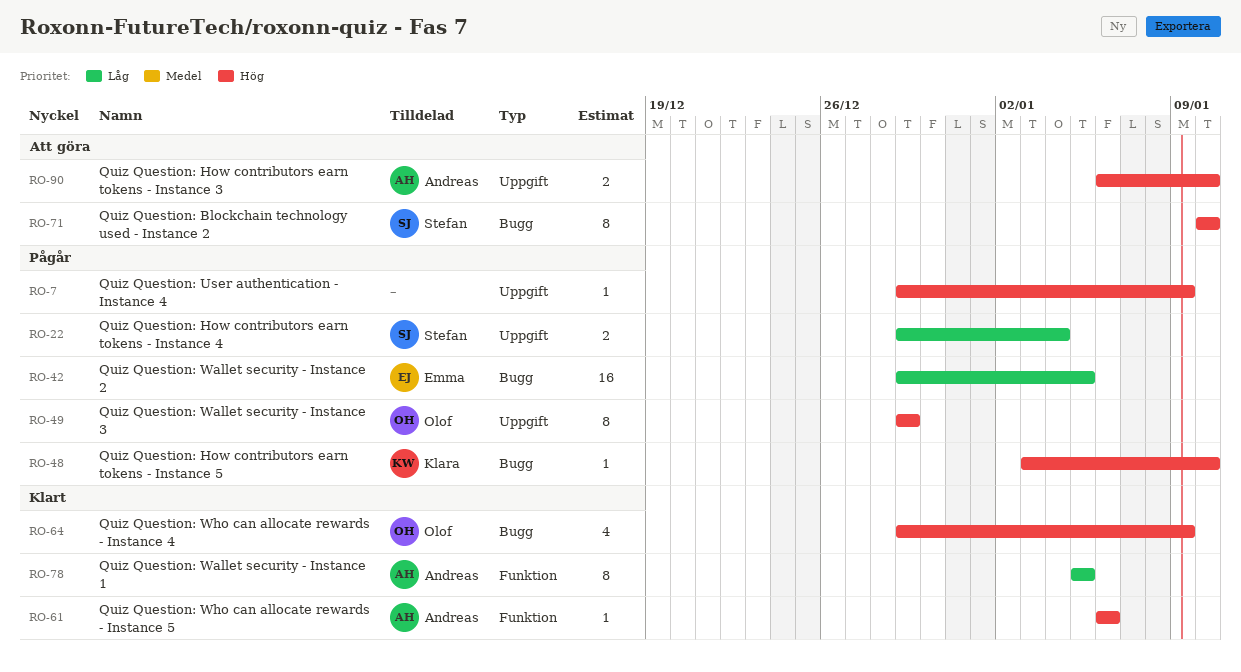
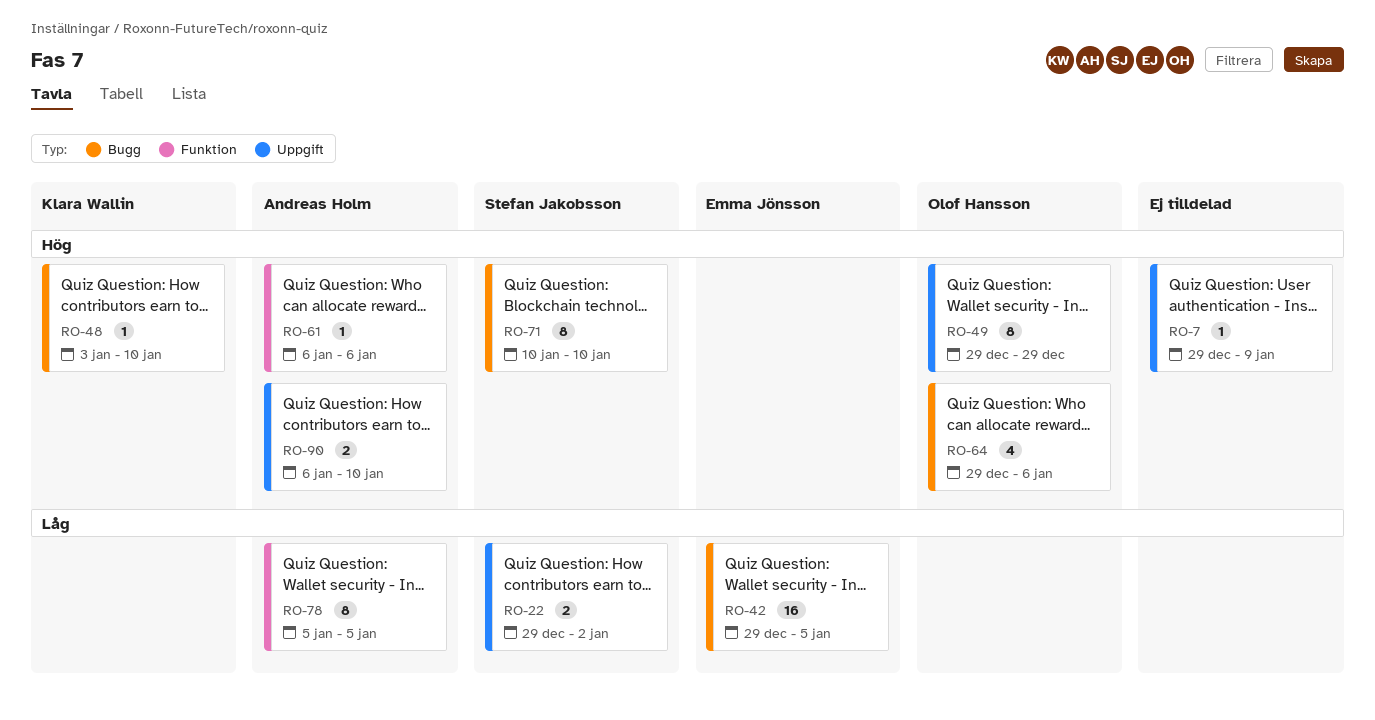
RO-22, due: Jan 4 -> Jan 2
RO-64, due: Jan 9 -> Jan 6

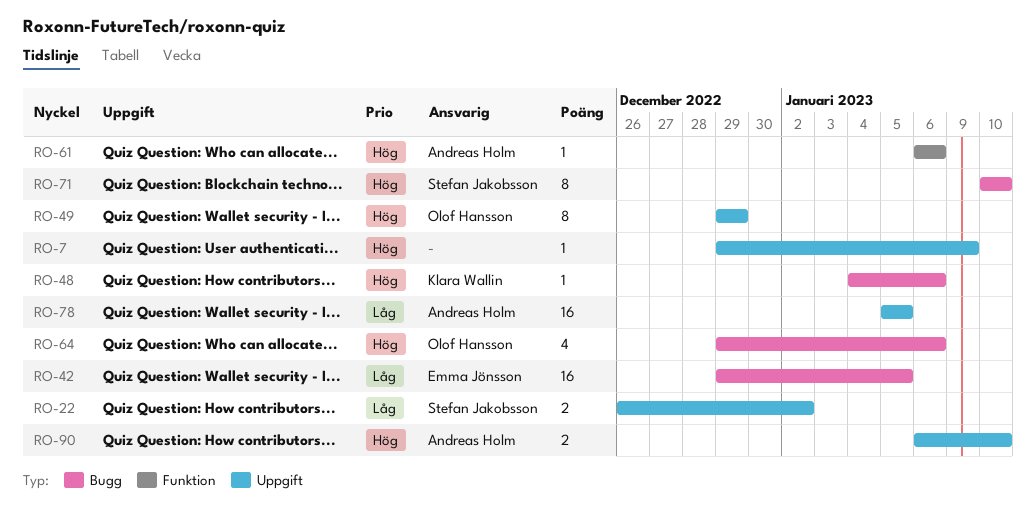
RO-22, start: Dec 29 -> Dec 26
RO-48, start: Jan 3 -> Jan 4
RO-48, due: Jan 10 -> Jan 6
RO-78, label: Funktion -> Uppgift
RO-78, estimate: 8 -> 16

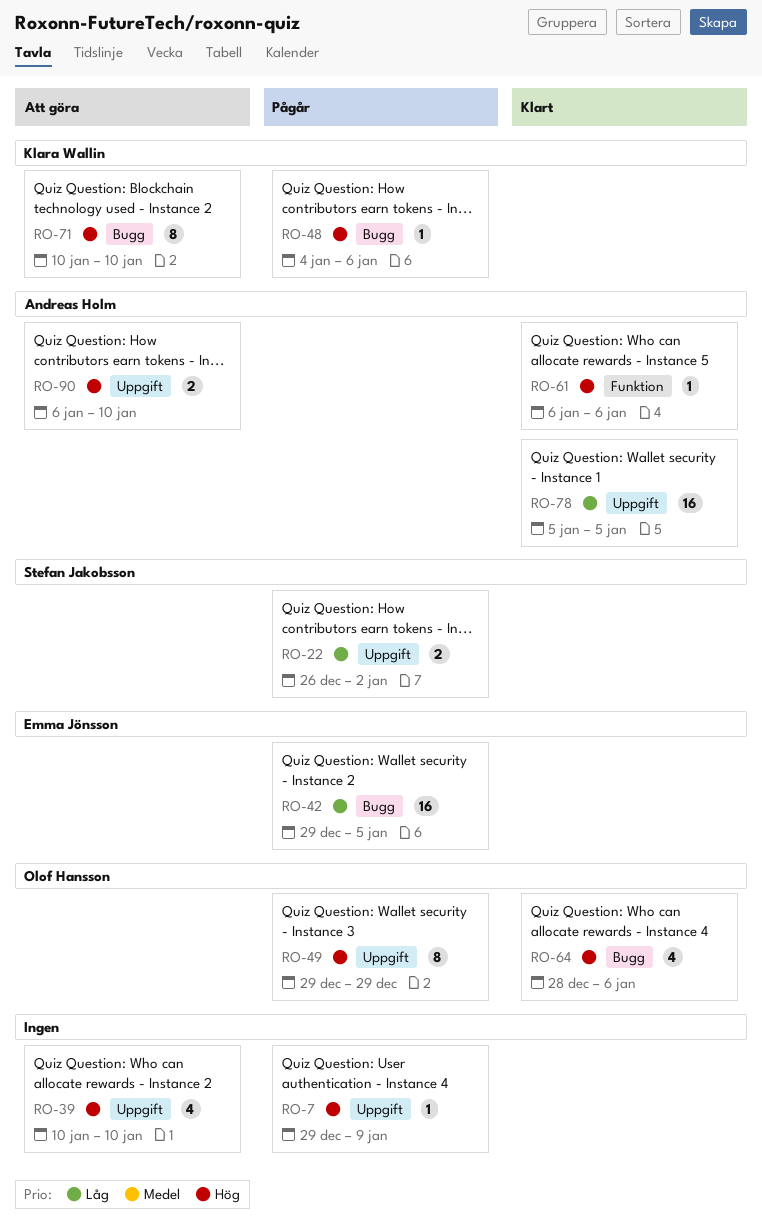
RO-39: none -> present
RO-64, start: Dec 29 -> Dec 28
RO-71, owner: Stefan Jakobsson -> Klara Wallin

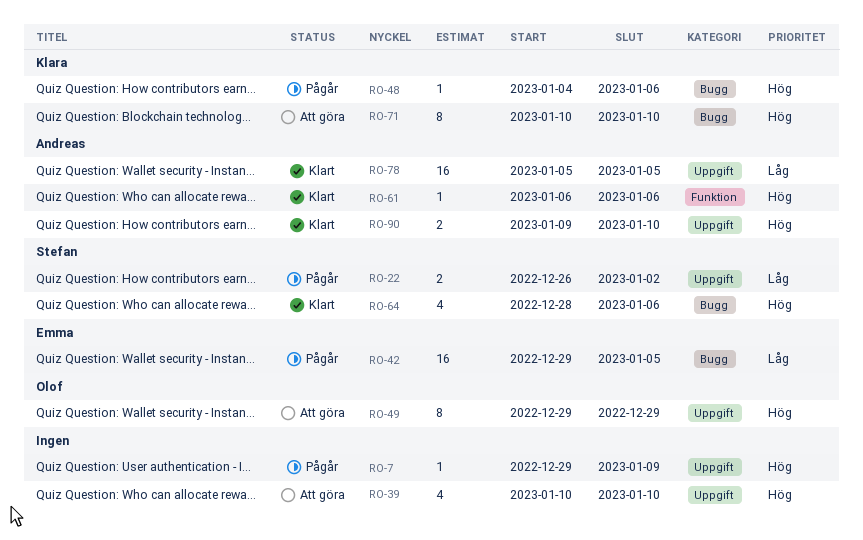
RO-49, status: Pågår -> Att göra
RO-64, owner: Olof Hansson -> Stefan Jakobsson
RO-90, status: Att göra -> Klart
RO-90, start: Jan 6 -> Jan 9

